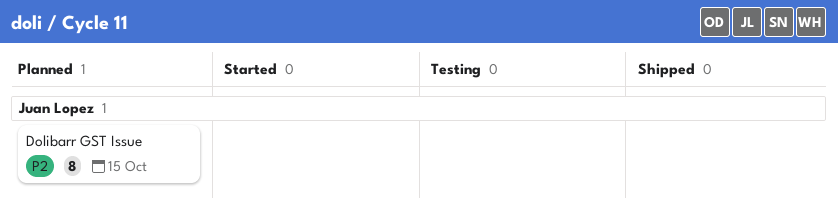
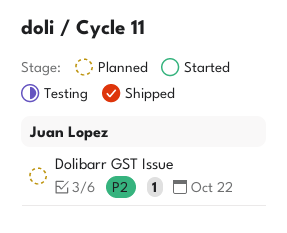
Dolibarr GST Issue, estimate: 8 -> 1
Dolibarr GST Issue, due: Oct 15 -> Oct 22

